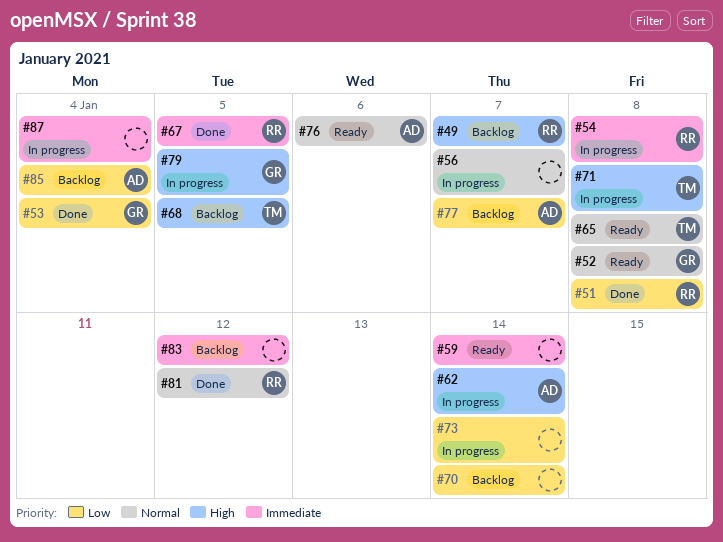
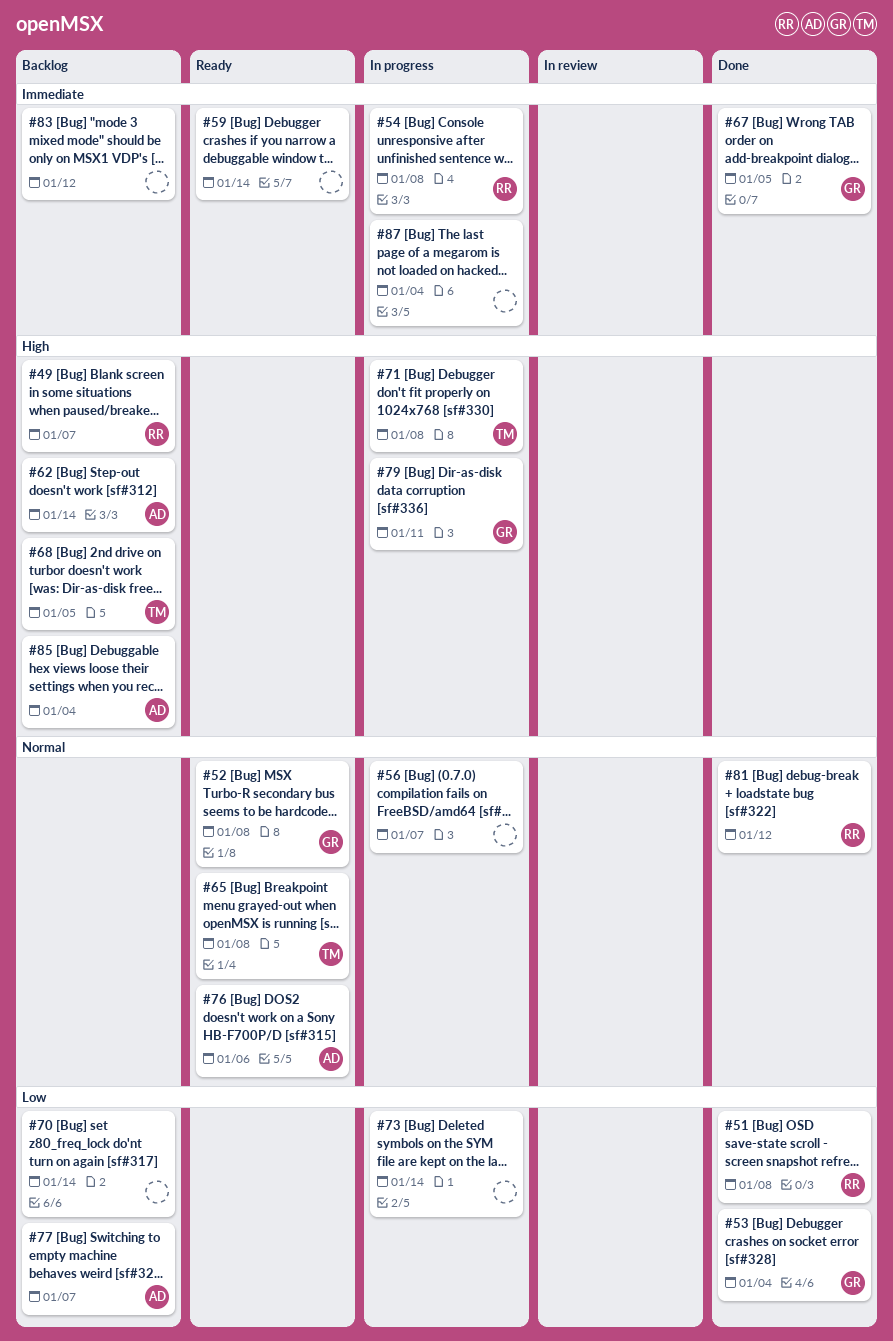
#62, status: In progress -> Backlog
#67, owner: RR -> GR
#79, due: Jan 5 -> Jan 11
#85, priority: Low -> High

